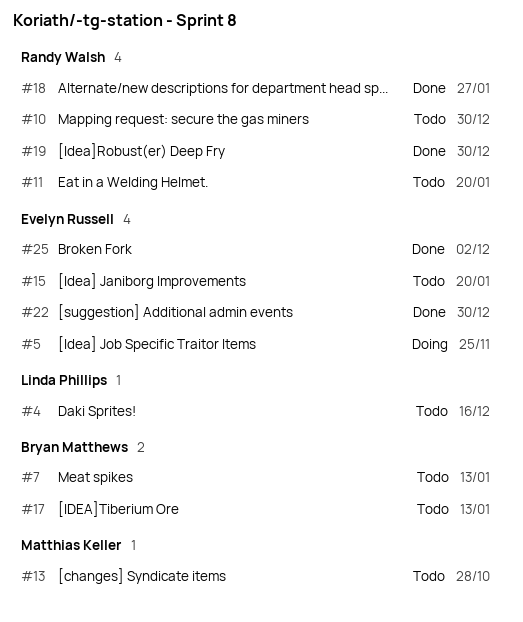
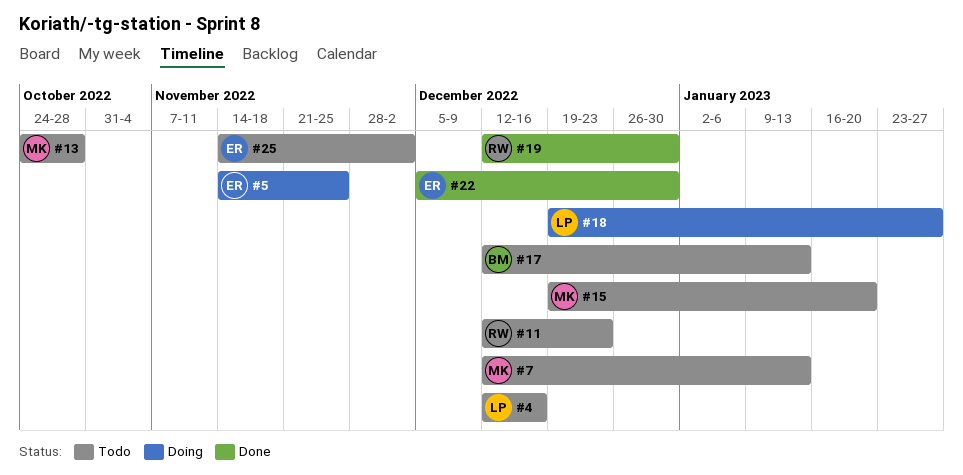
#7, owner: Bryan Matthews -> Matthias Keller
#10: present -> none
#11, due: Jan 20 -> Dec 23
#15, owner: Evelyn Russell -> Matthias Keller
#18, status: Done -> Doing
#18, owner: Randy Walsh -> Linda Phillips
#25, status: Done -> Todo

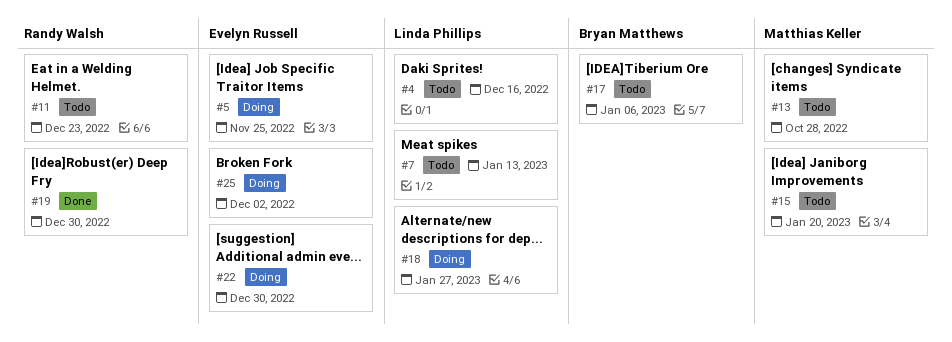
#7, owner: Matthias Keller -> Linda Phillips
#17, due: Jan 13 -> Jan 6
#22, status: Done -> Doing
#25, status: Todo -> Doing

